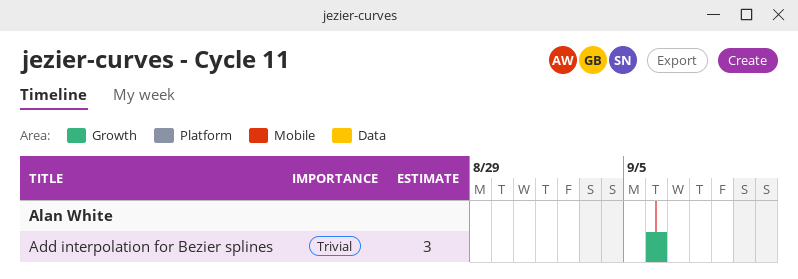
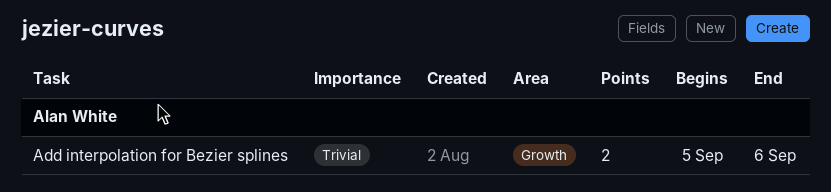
Add interpolation for Bezier splines, estimate: 3 -> 2
Add interpolation for Bezier splines, start: Sep 6 -> Sep 5

